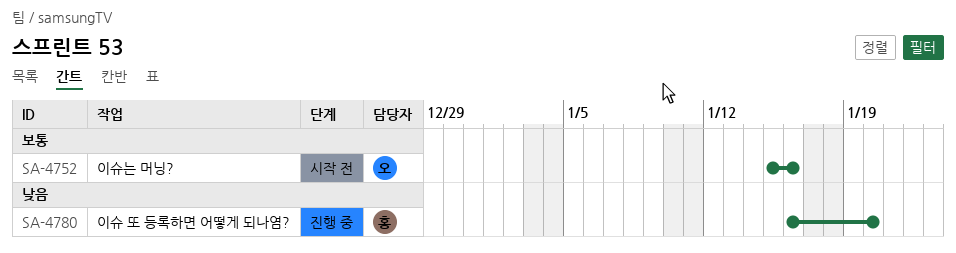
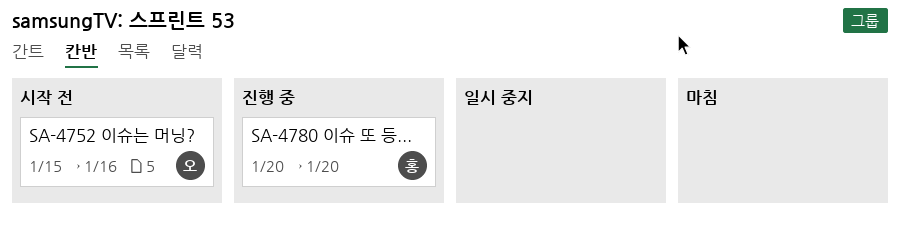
SA-4780, start: Jan 16 -> Jan 20

